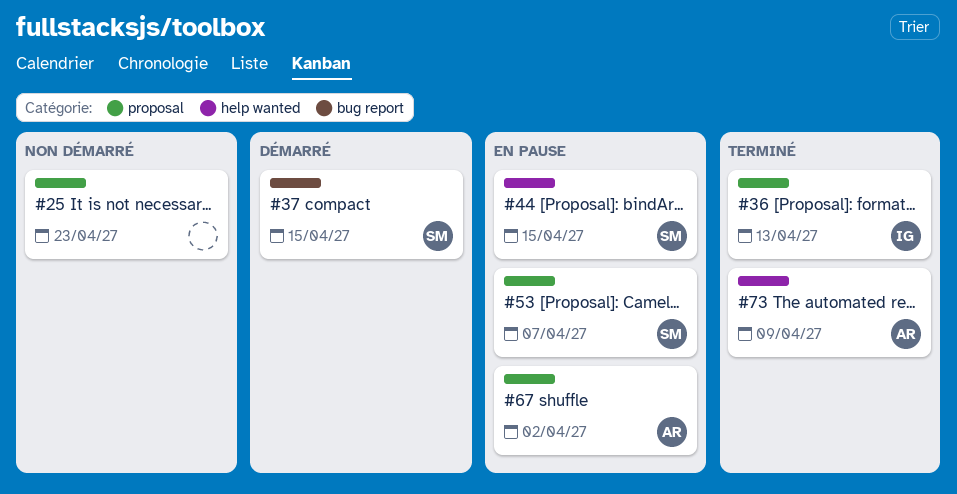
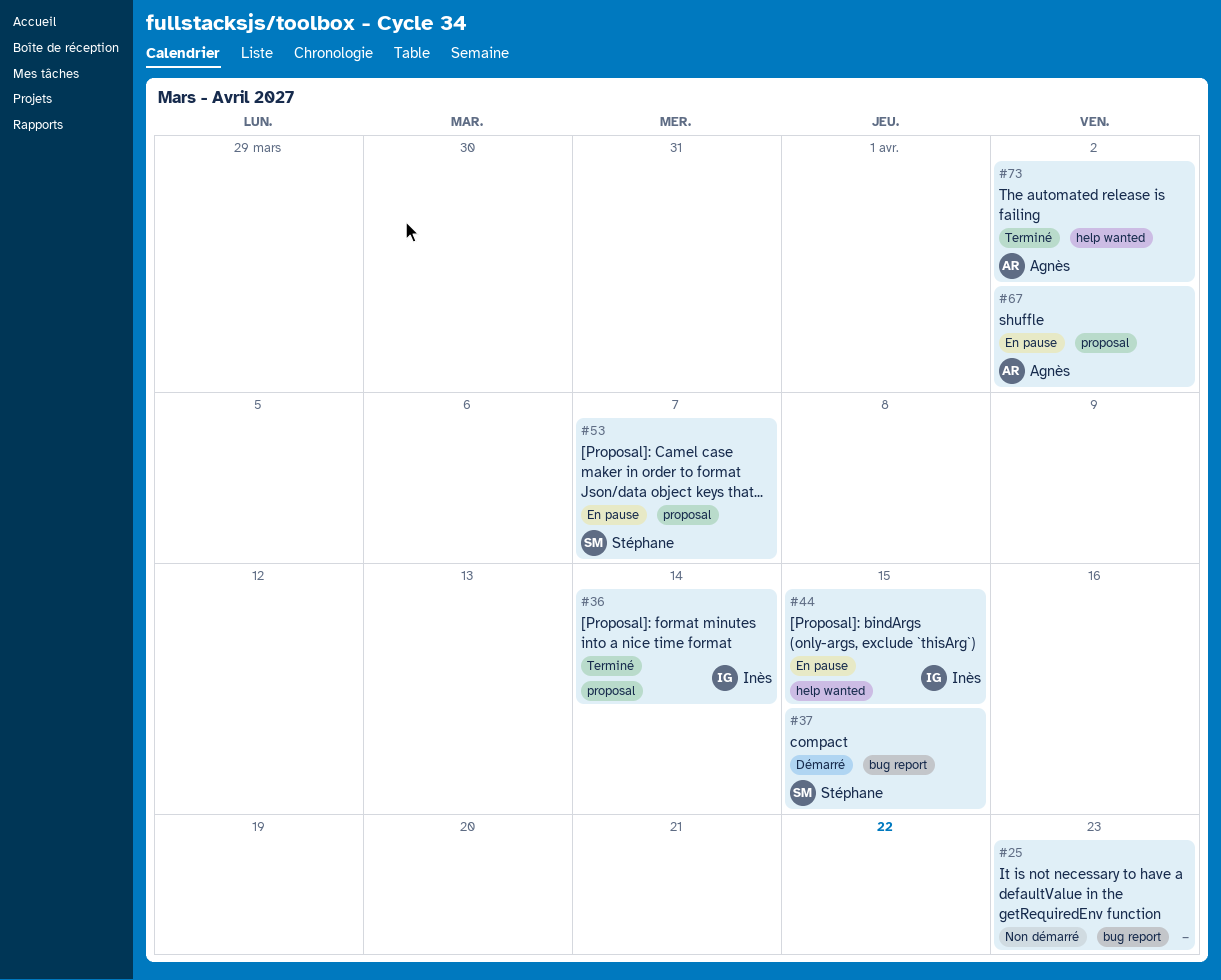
#25, label: proposal -> bug report
#36, due: Apr 13 -> Apr 14
#44, owner: Stéphane -> Inès
#73, due: Apr 9 -> Apr 2

